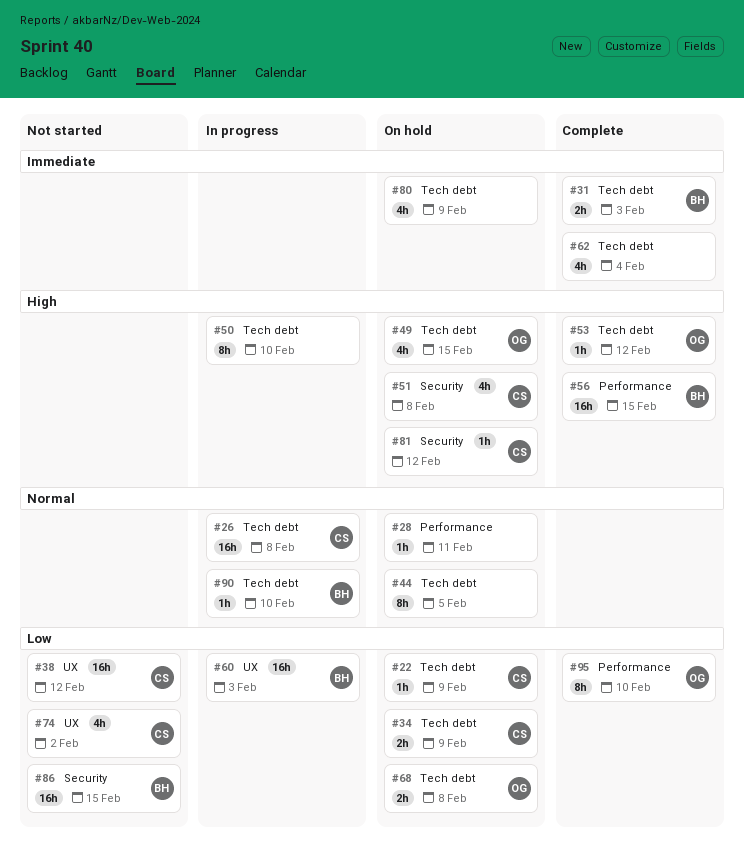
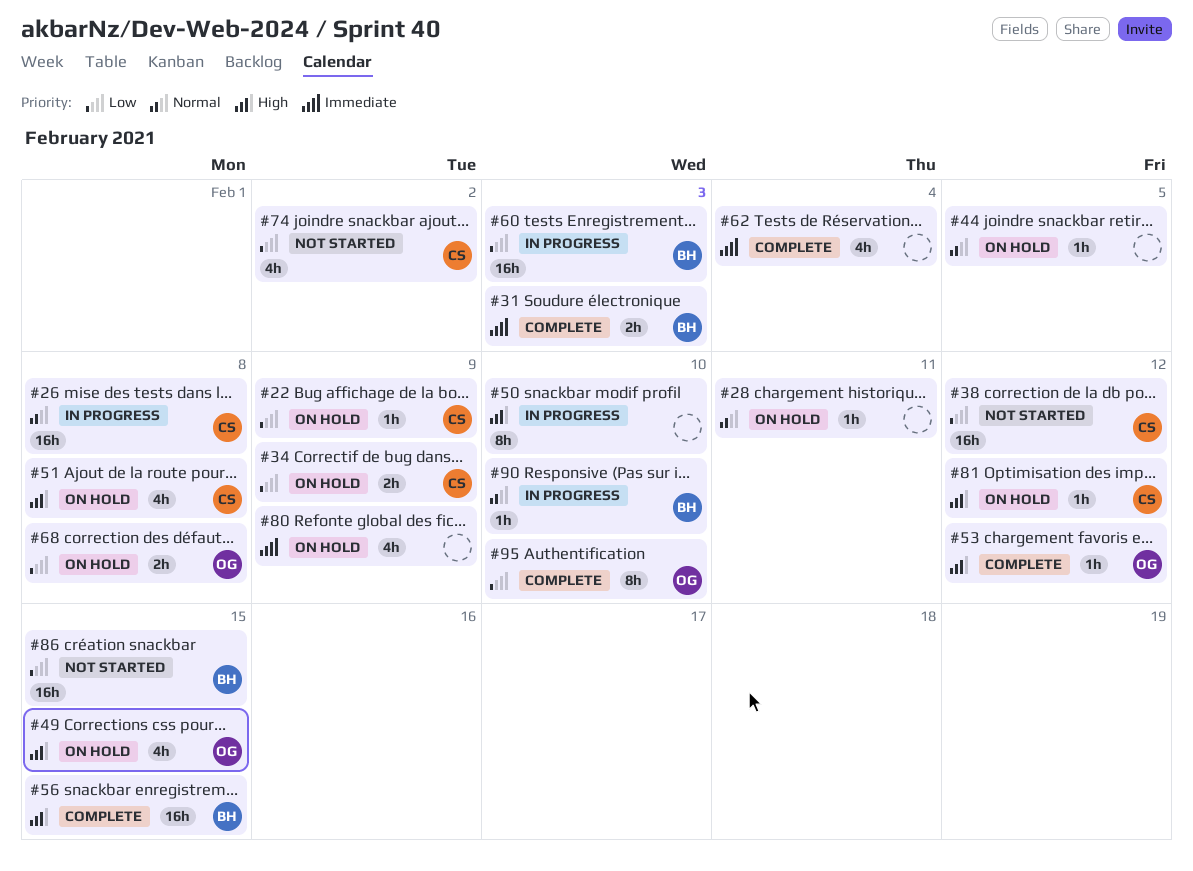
#44, estimate: 8h -> 1h

